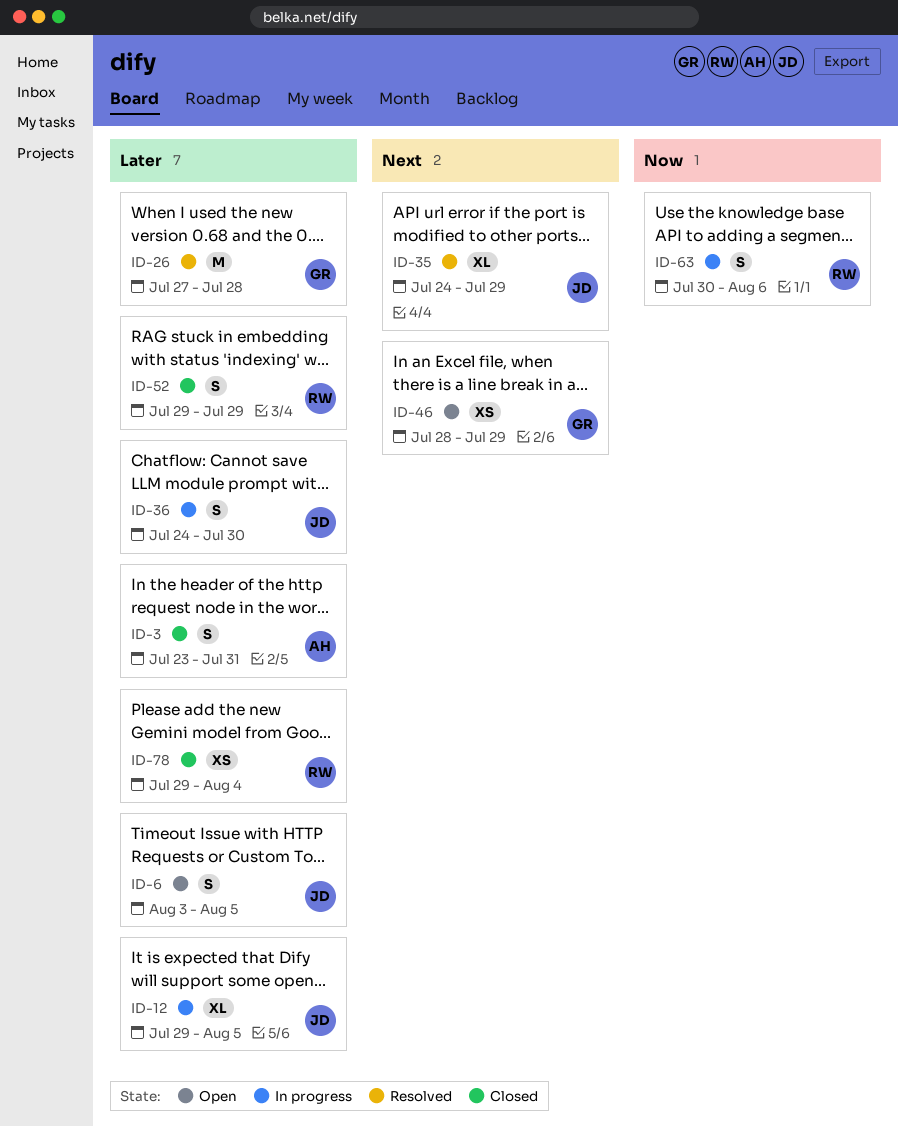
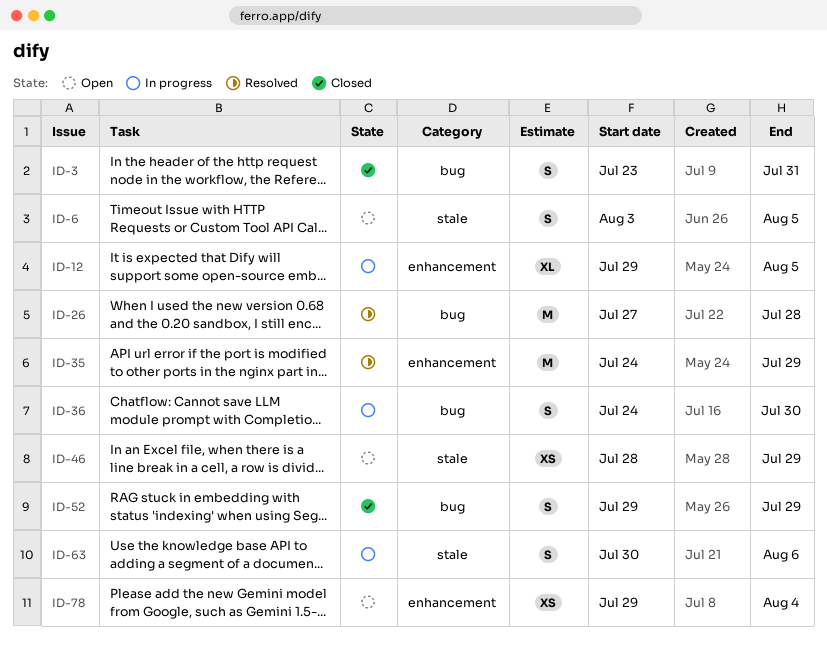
ID-35, estimate: XL -> M
ID-78, status: Closed -> Open

